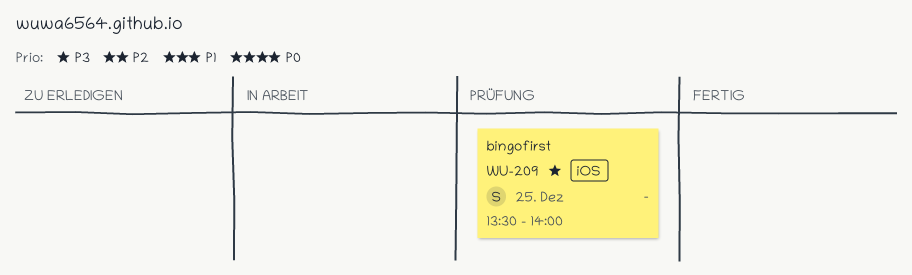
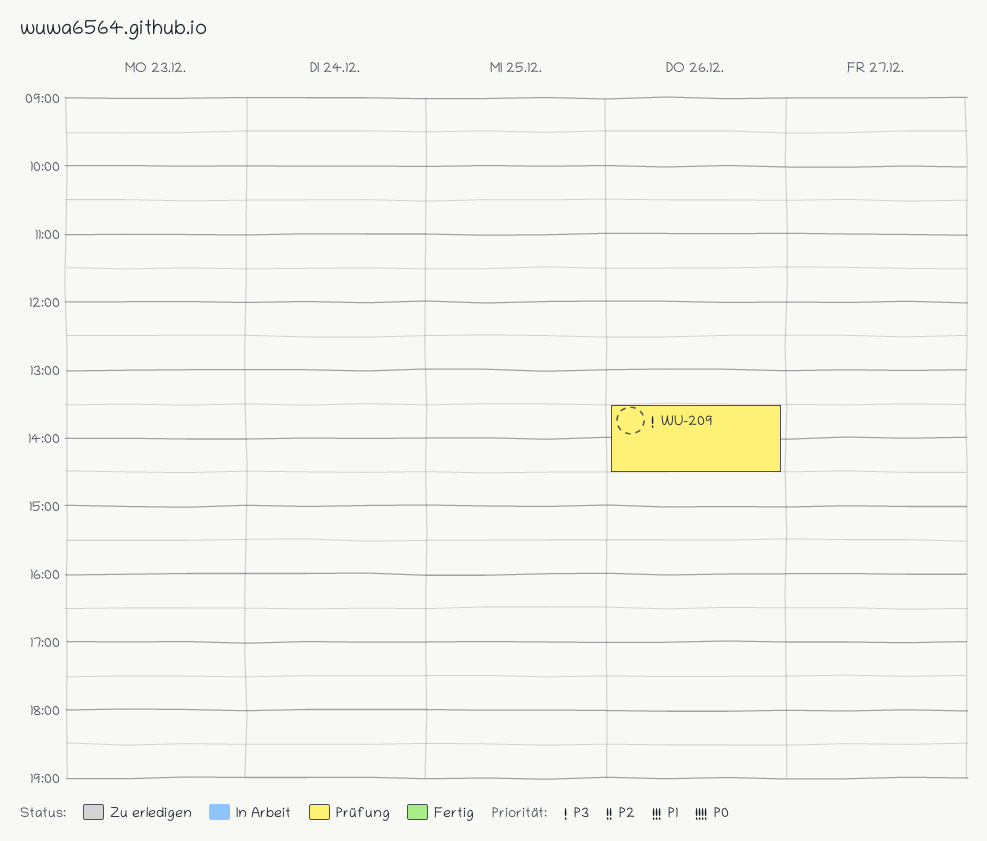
WU-209, day: Dec 25 -> Dec 26
WU-209, ends: 14:00 -> 14:30

